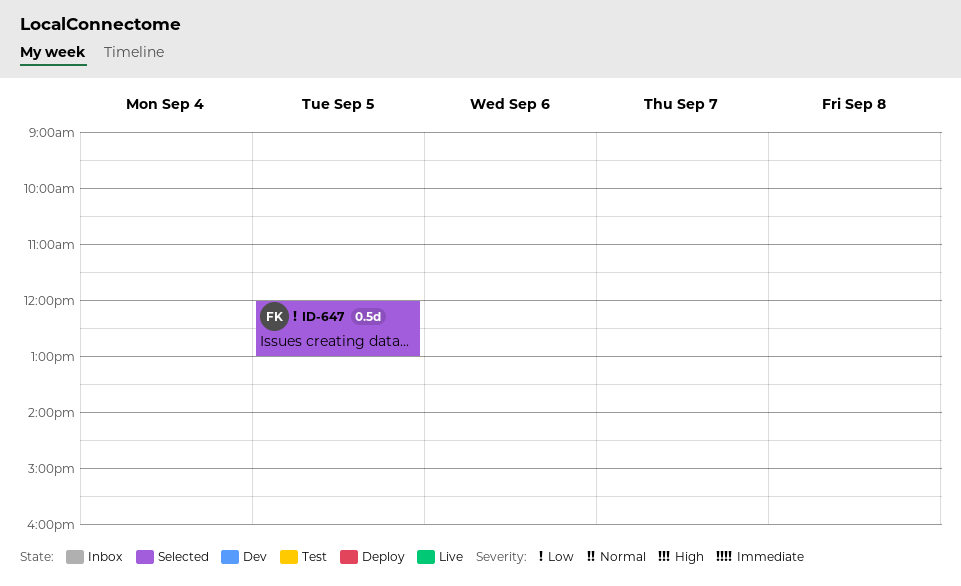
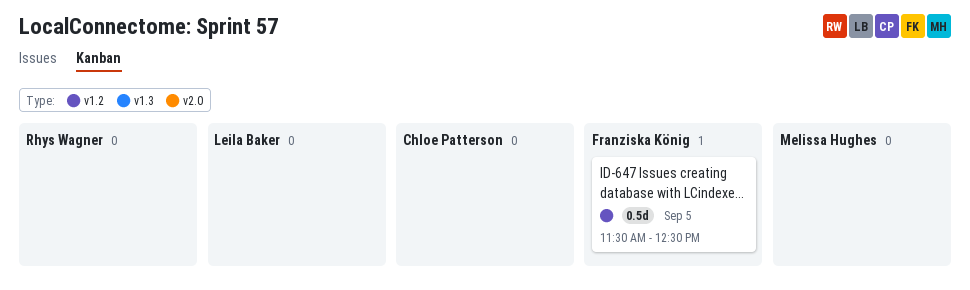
ID-647, begins: 12:00 -> 11:30
ID-647, ends: 13:00 -> 12:30

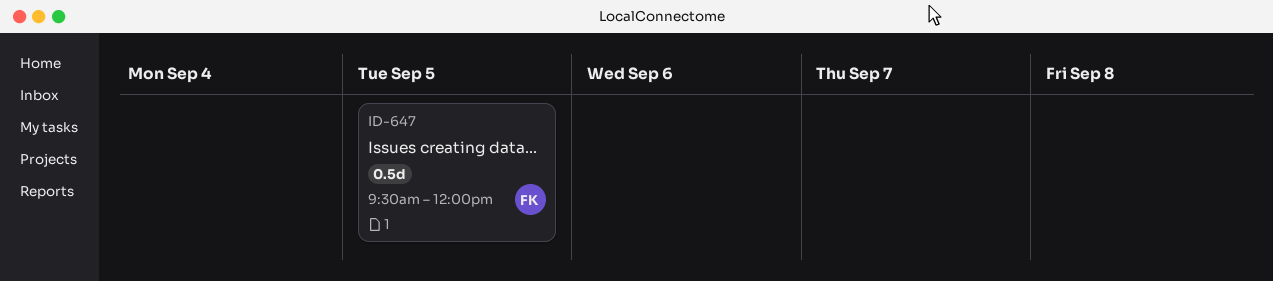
ID-647, begins: 11:30 -> 09:30
ID-647, ends: 12:30 -> 12:00

